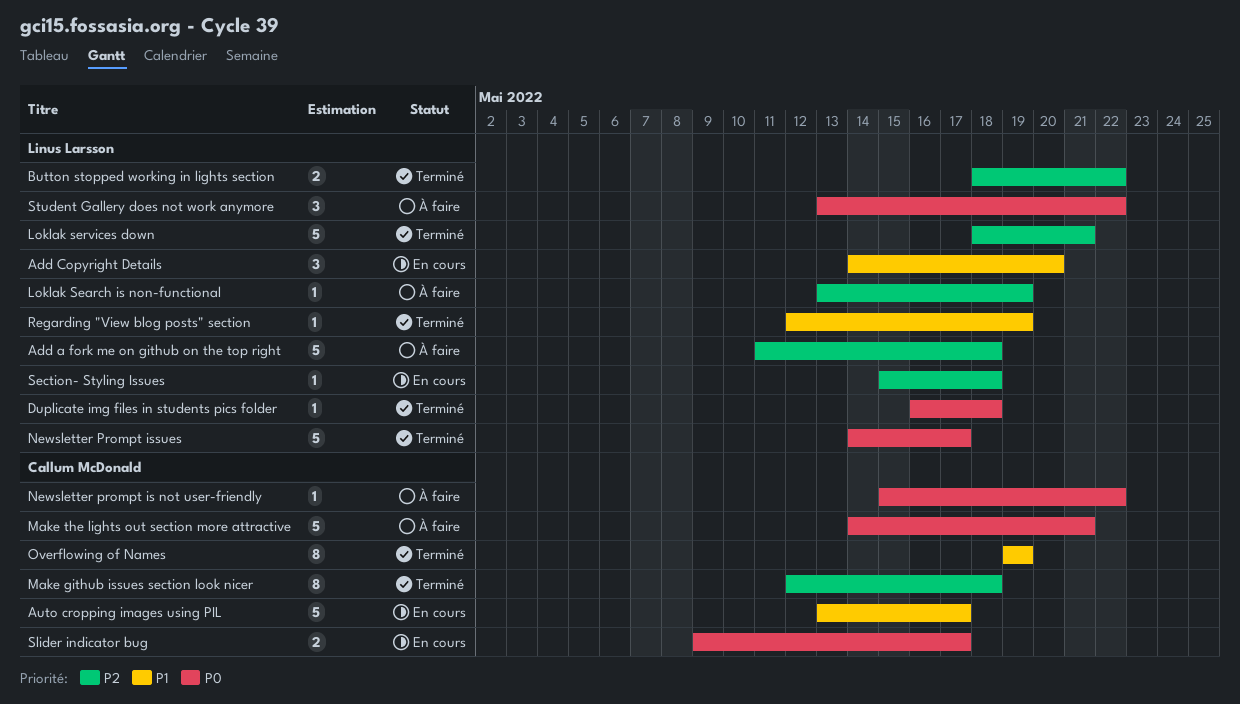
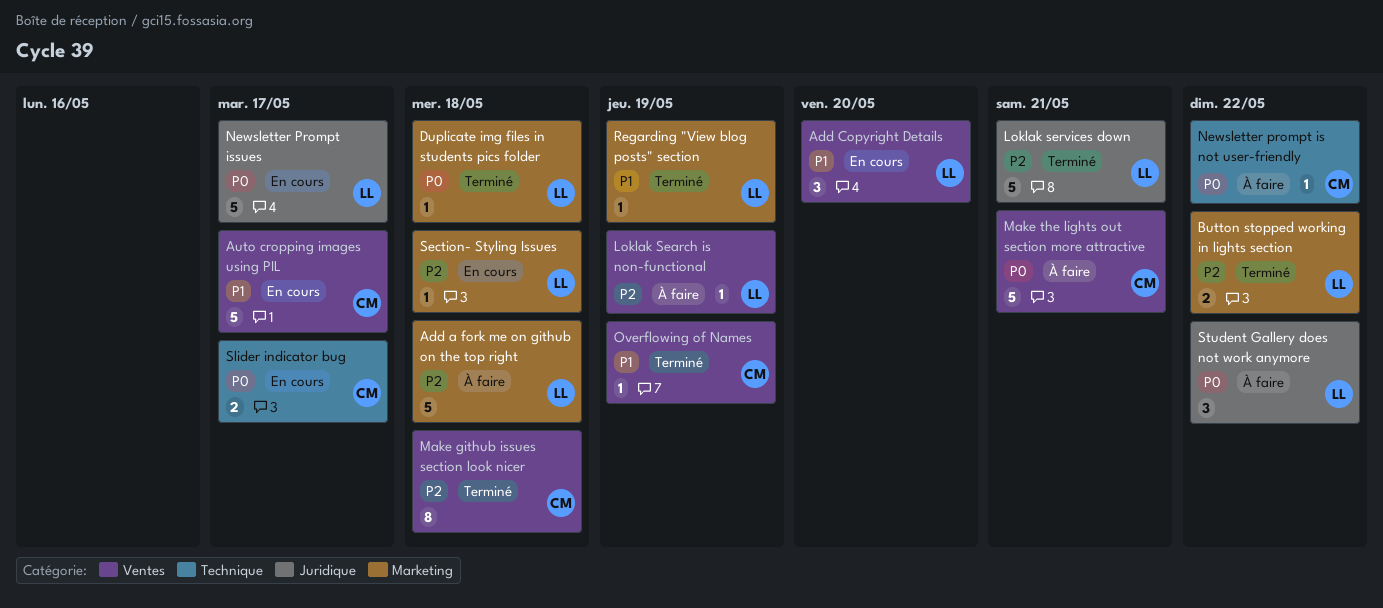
Newsletter Prompt issues, status: Terminé -> En cours
Overflowing of Names, estimate: 8 -> 1

